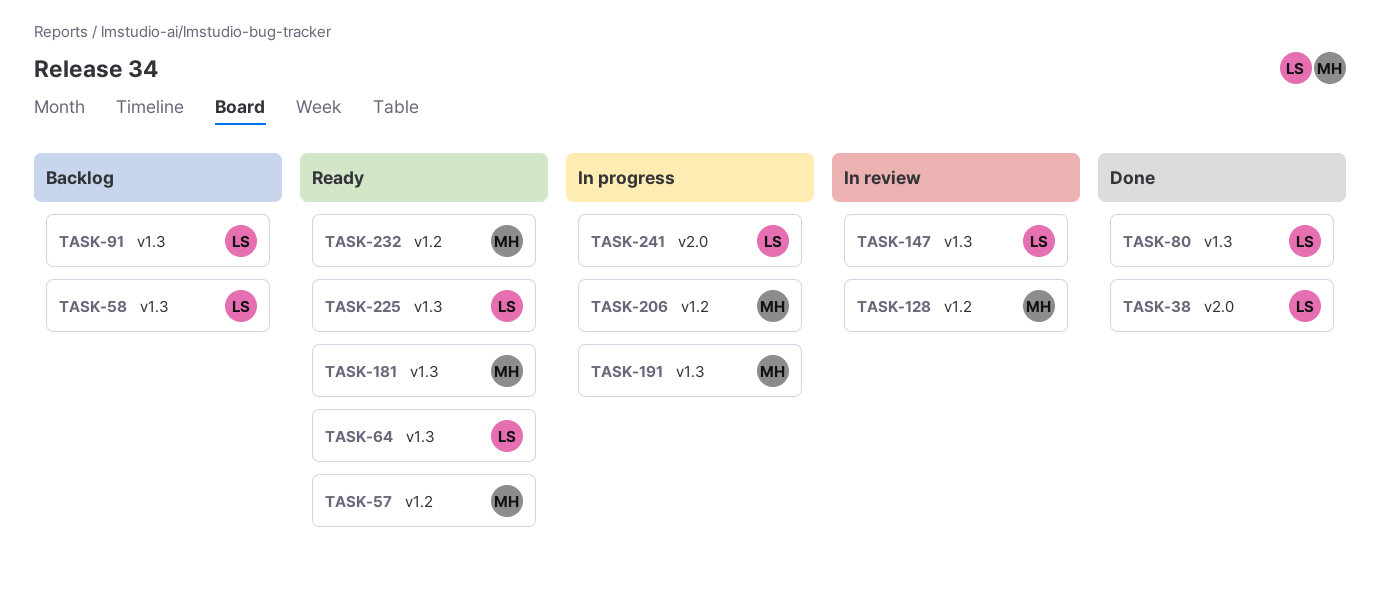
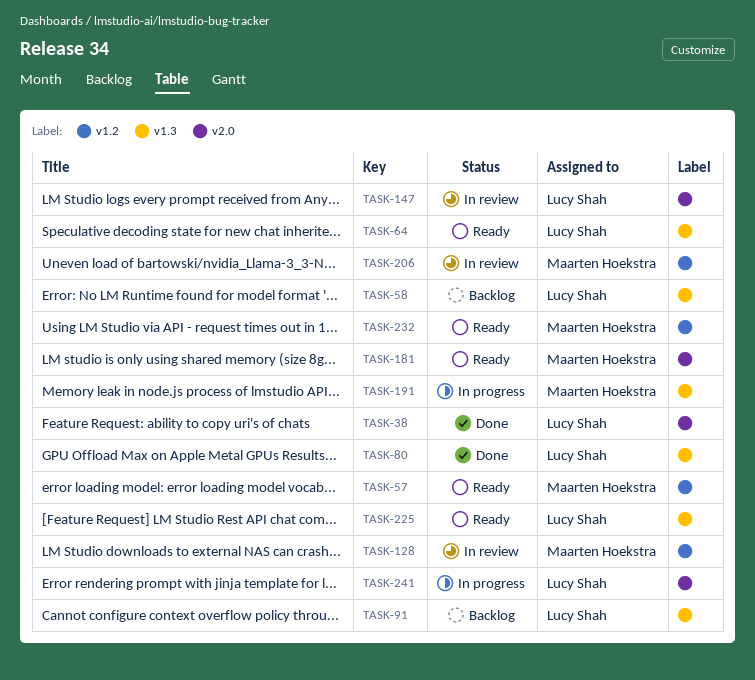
TASK-147, label: v1.3 -> v2.0
TASK-181, label: v1.3 -> v2.0
TASK-206, status: In progress -> In review

